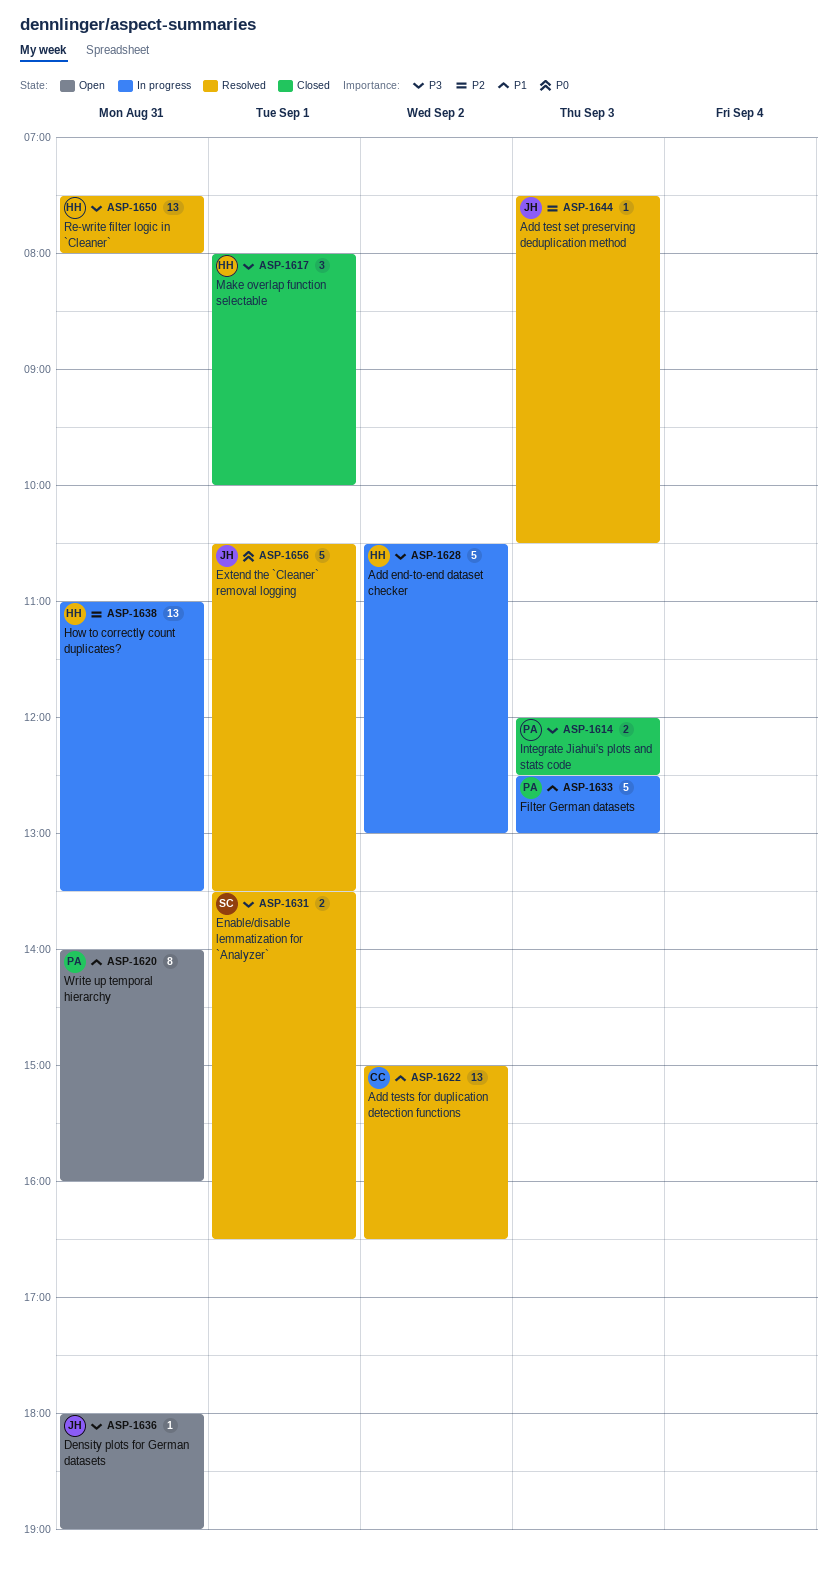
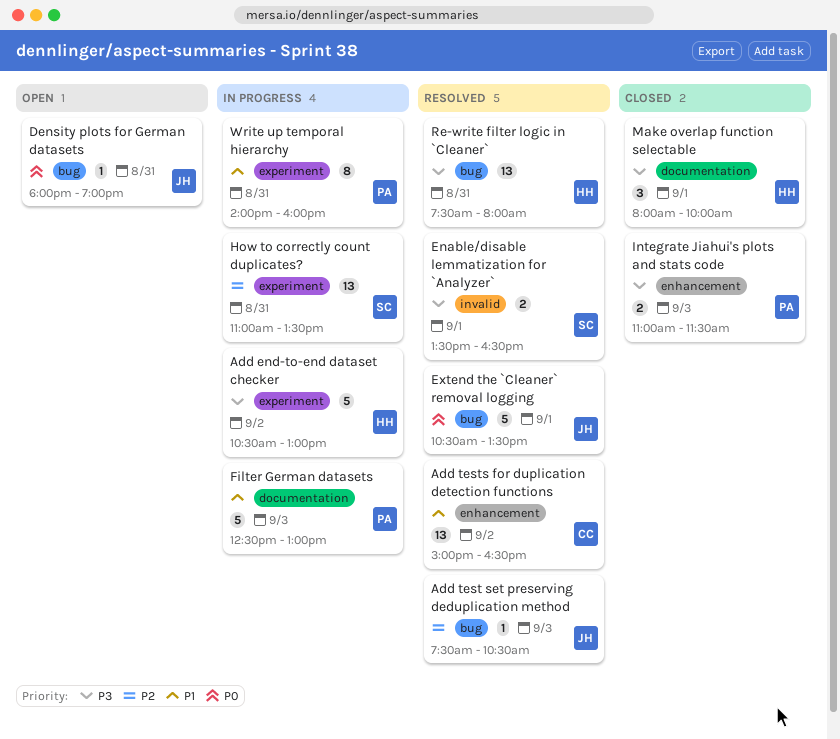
Density plots for German datasets, priority: P3 -> P0
How to correctly count duplicates?, owner: HH -> SC
Integrate Jiahui's plots and stats code, begins: 12:00 -> 11:00
Integrate Jiahui's plots and stats code, ends: 12:30 -> 11:30
Write up temporal hierarchy, status: Open -> In progress

